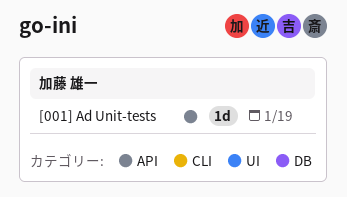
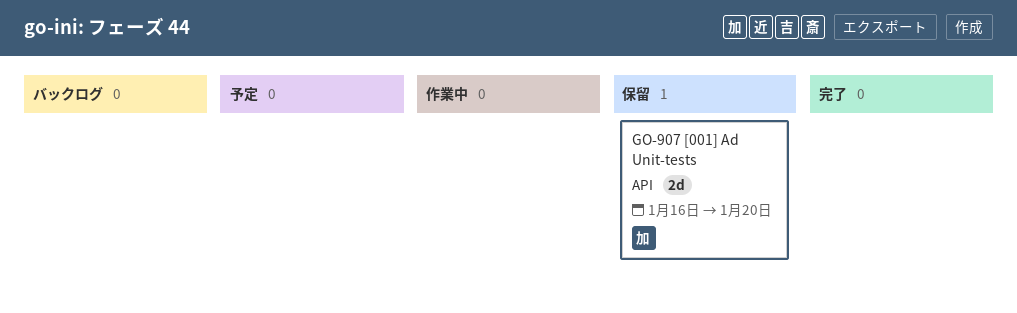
[001] Ad Unit-tests, estimate: 1d -> 2d
[001] Ad Unit-tests, due: Jan 19 -> Jan 20

